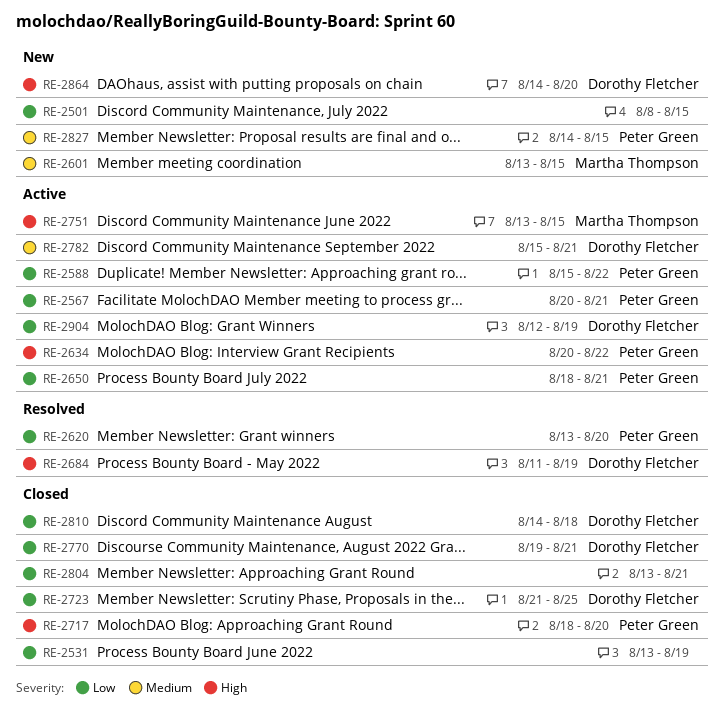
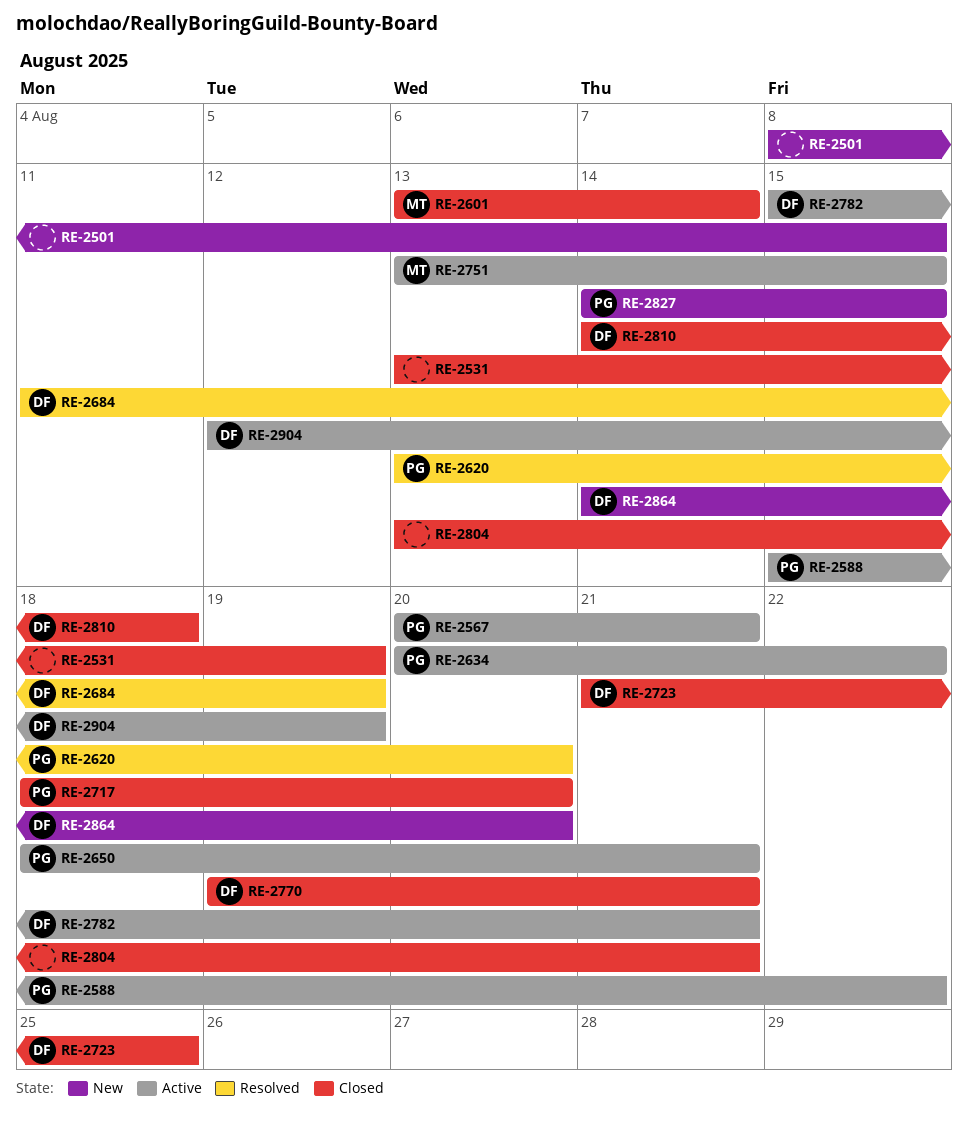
RE-2601, status: New -> Closed
RE-2601, due: Aug 15 -> Aug 14

